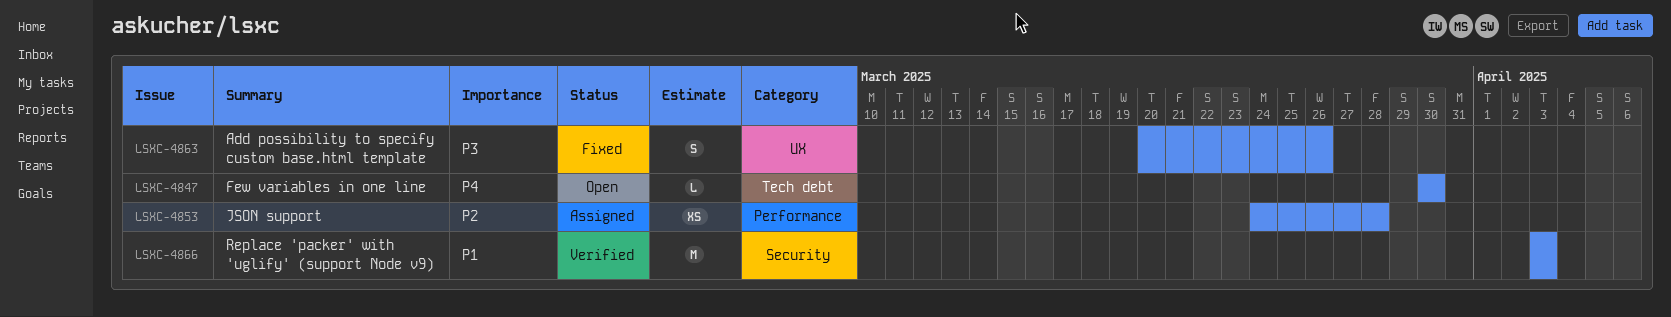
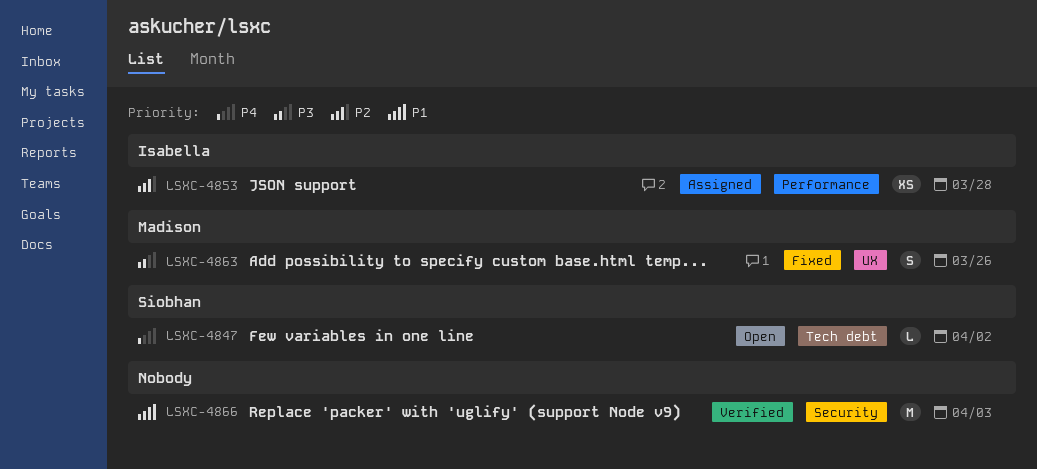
LSXC-4847, due: Mar 30 -> Apr 2

